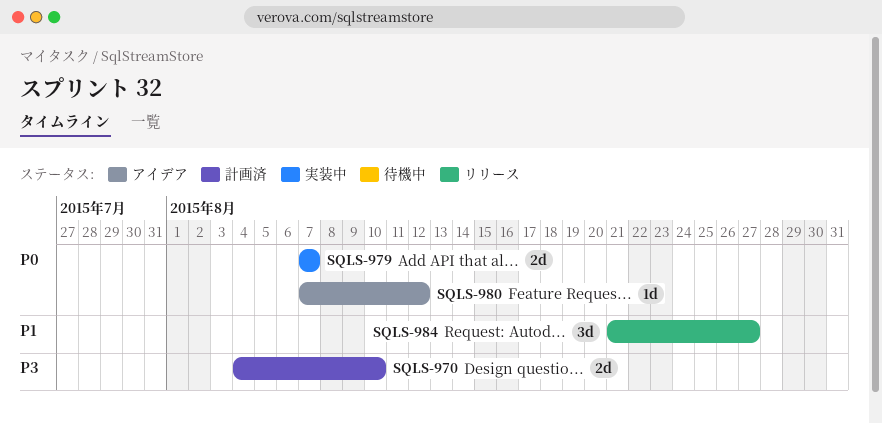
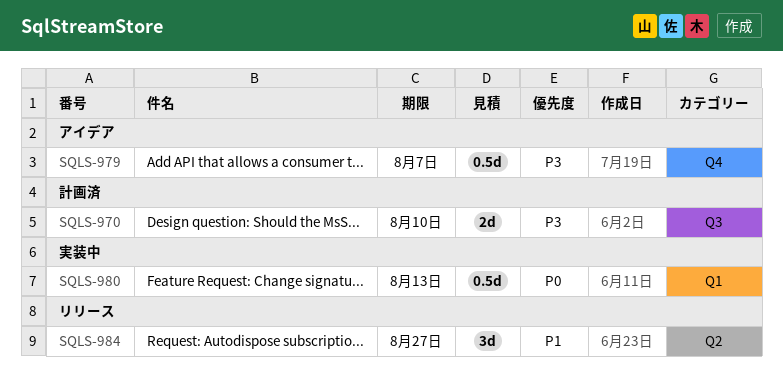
SQLS-979, status: 実装中 -> アイデア
SQLS-979, priority: P0 -> P3
SQLS-979, estimate: 2d -> 0.5d
SQLS-980, status: アイデア -> 実装中
SQLS-980, estimate: 1d -> 0.5d
SQLS-980, due: Aug 12 -> Aug 13

